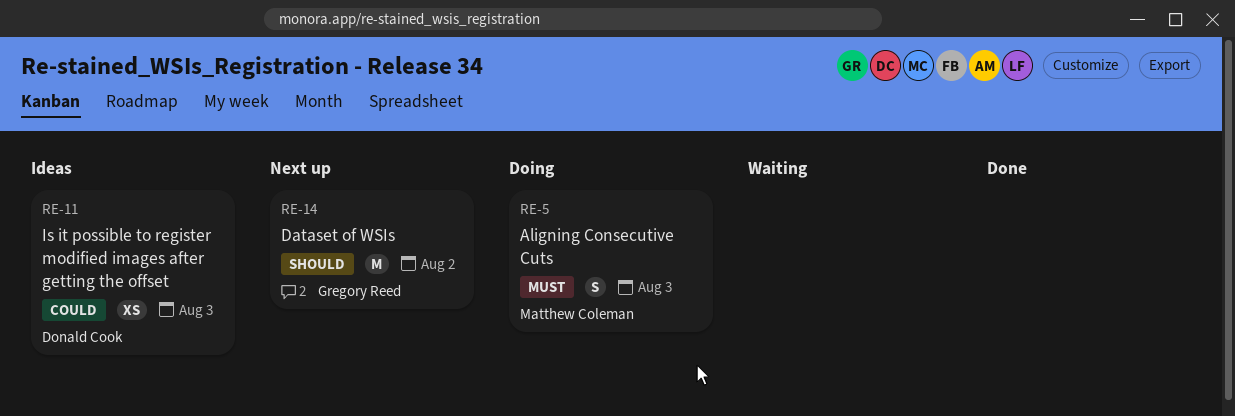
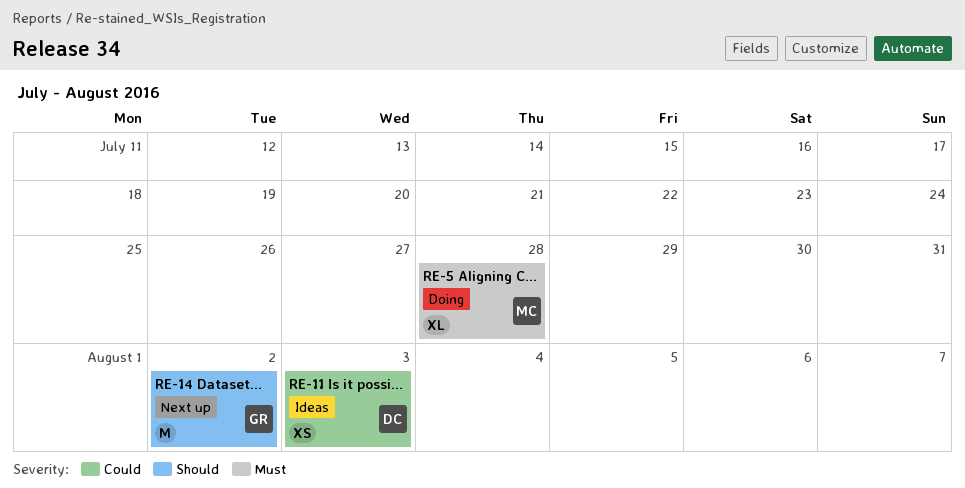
RE-5, estimate: S -> XL
RE-5, due: Aug 3 -> Jul 28

